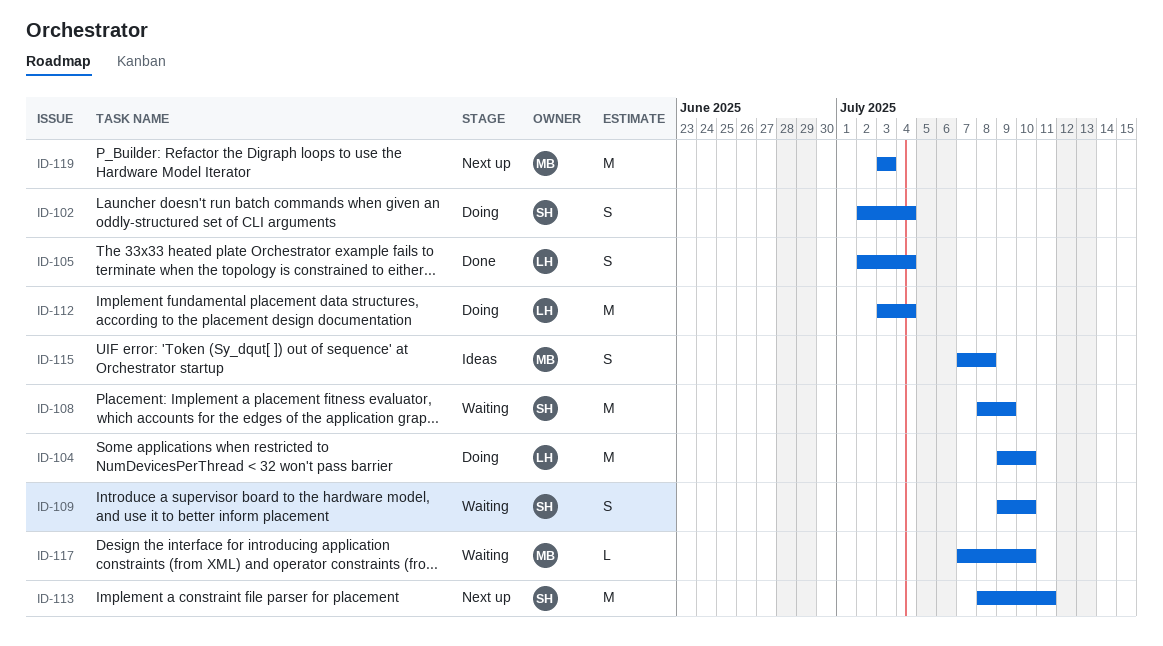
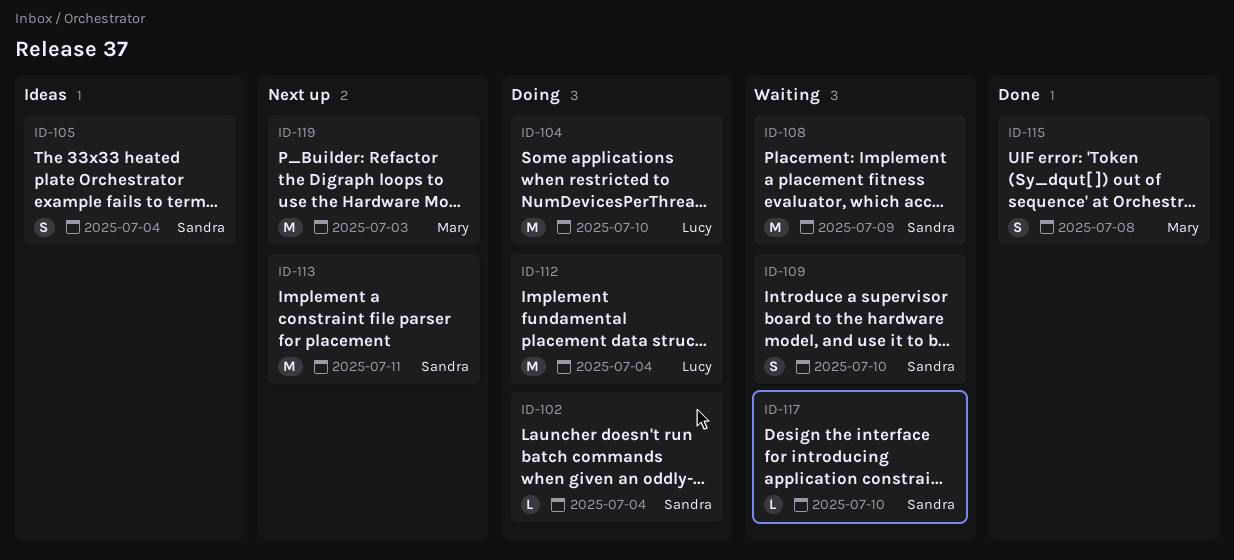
ID-102, estimate: S -> L
ID-105, status: Done -> Ideas
ID-105, owner: Lucy -> Sandra
ID-115, status: Ideas -> Done
ID-117, owner: Mary -> Sandra

